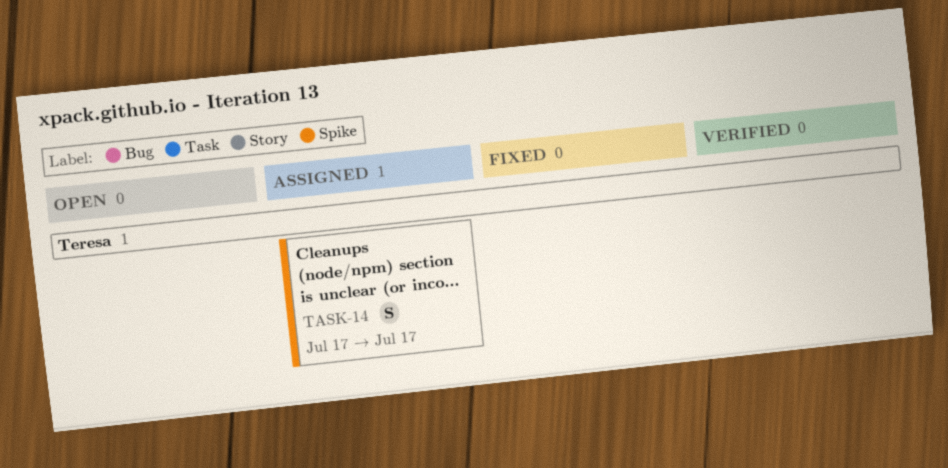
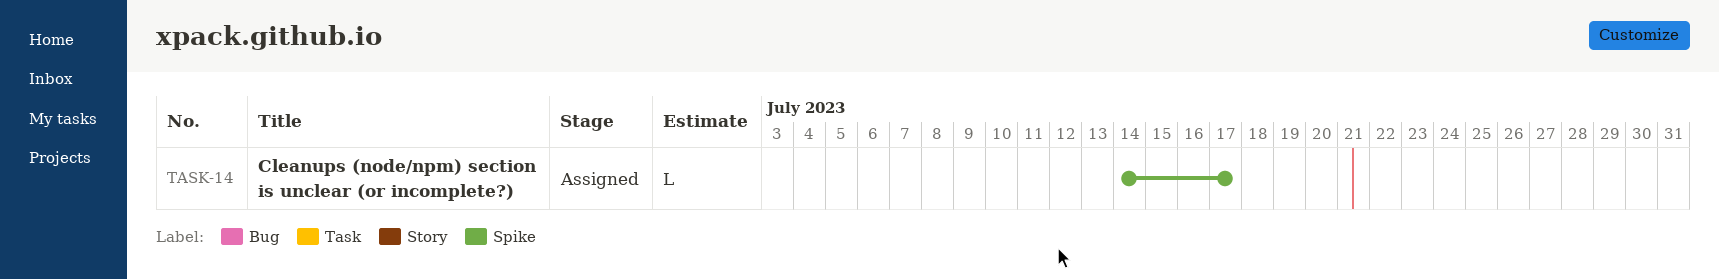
TASK-14, estimate: S -> L
TASK-14, start: Jul 17 -> Jul 14

